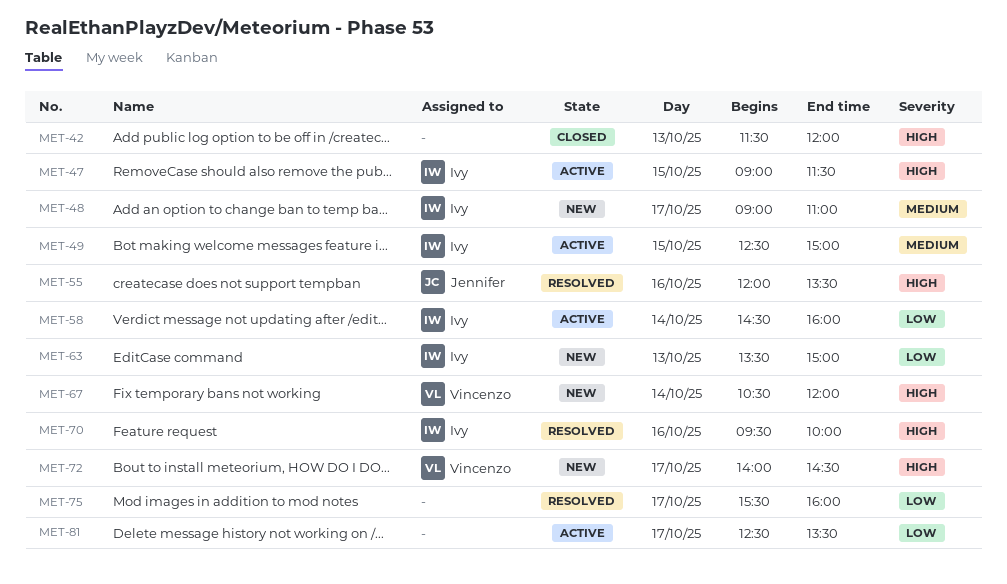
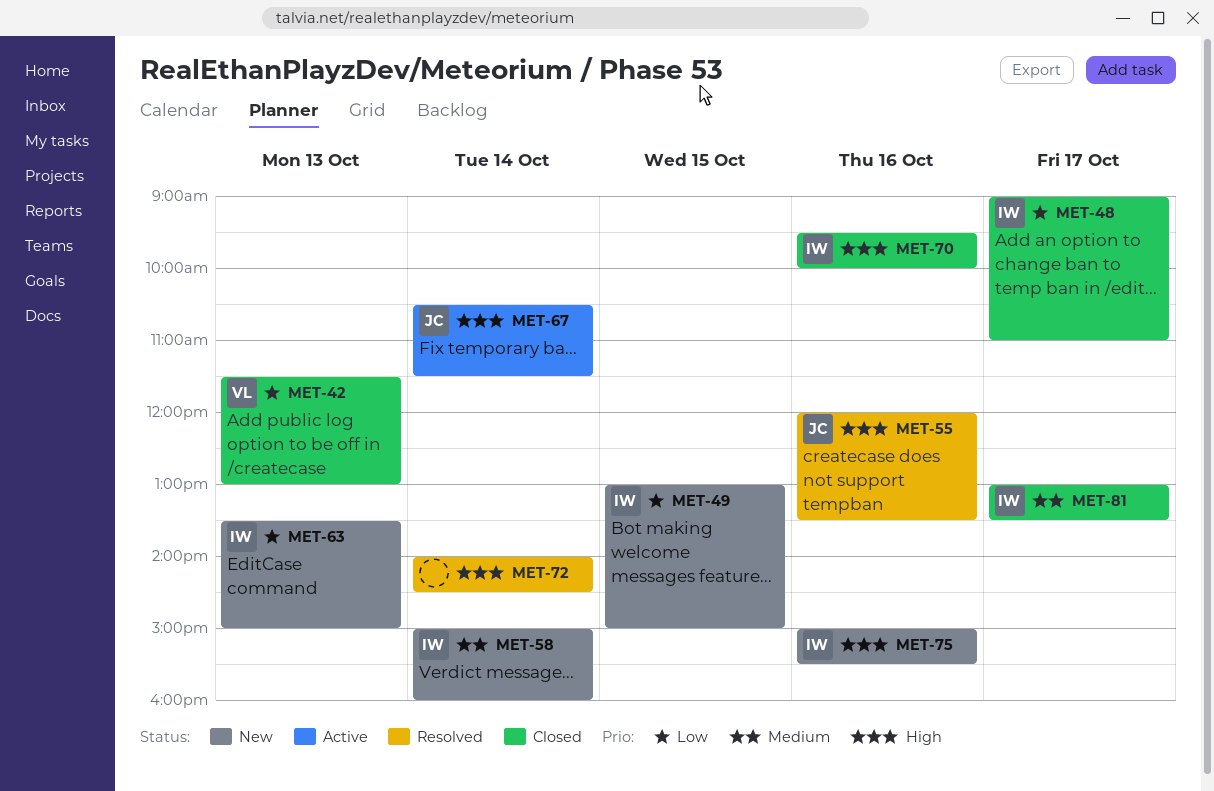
MET-42, owner: none -> Vincenzo
MET-42, priority: High -> Low
MET-42, ends: 12:00 -> 13:00
MET-47: present -> none
MET-48, status: New -> Closed
MET-48, priority: Medium -> Low
MET-49, status: Active -> New
MET-49, priority: Medium -> Low
MET-49, begins: 12:30 -> 13:00
MET-58, status: Active -> New
MET-58, priority: Low -> Medium
MET-58, begins: 14:30 -> 15:00
MET-67, status: New -> Active
MET-67, owner: Vincenzo -> Jennifer
MET-67, ends: 12:00 -> 11:30
MET-70, status: Resolved -> Closed
MET-72, status: New -> Resolved
MET-72, owner: Vincenzo -> none
MET-72, day: Oct 17 -> Oct 14
MET-75, status: Resolved -> New
MET-75, owner: none -> Ivy
MET-75, priority: Low -> High
MET-75, day: Oct 17 -> Oct 16
MET-75, begins: 15:30 -> 15:00
MET-75, ends: 16:00 -> 15:30
MET-81, status: Active -> Closed
MET-81, owner: none -> Ivy
MET-81, priority: Low -> Medium
MET-81, begins: 12:30 -> 13:00

